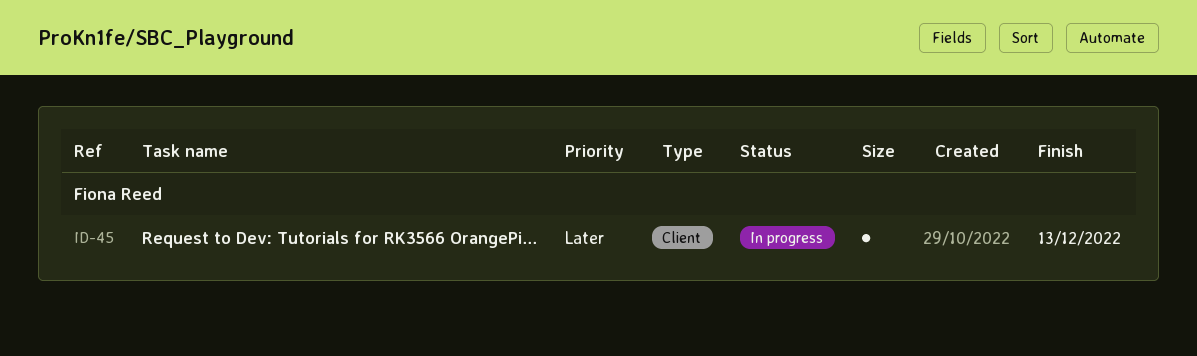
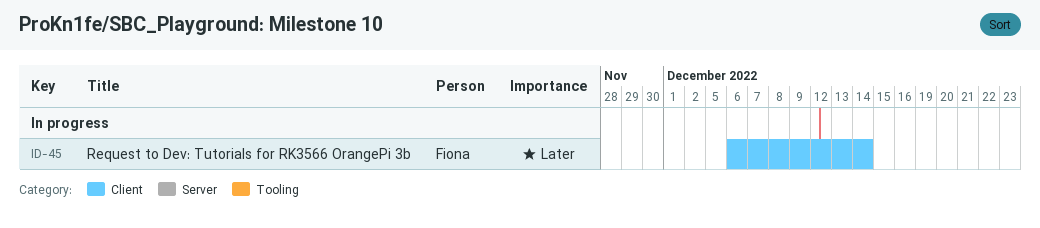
ID-45, due: Dec 13 -> Dec 14

